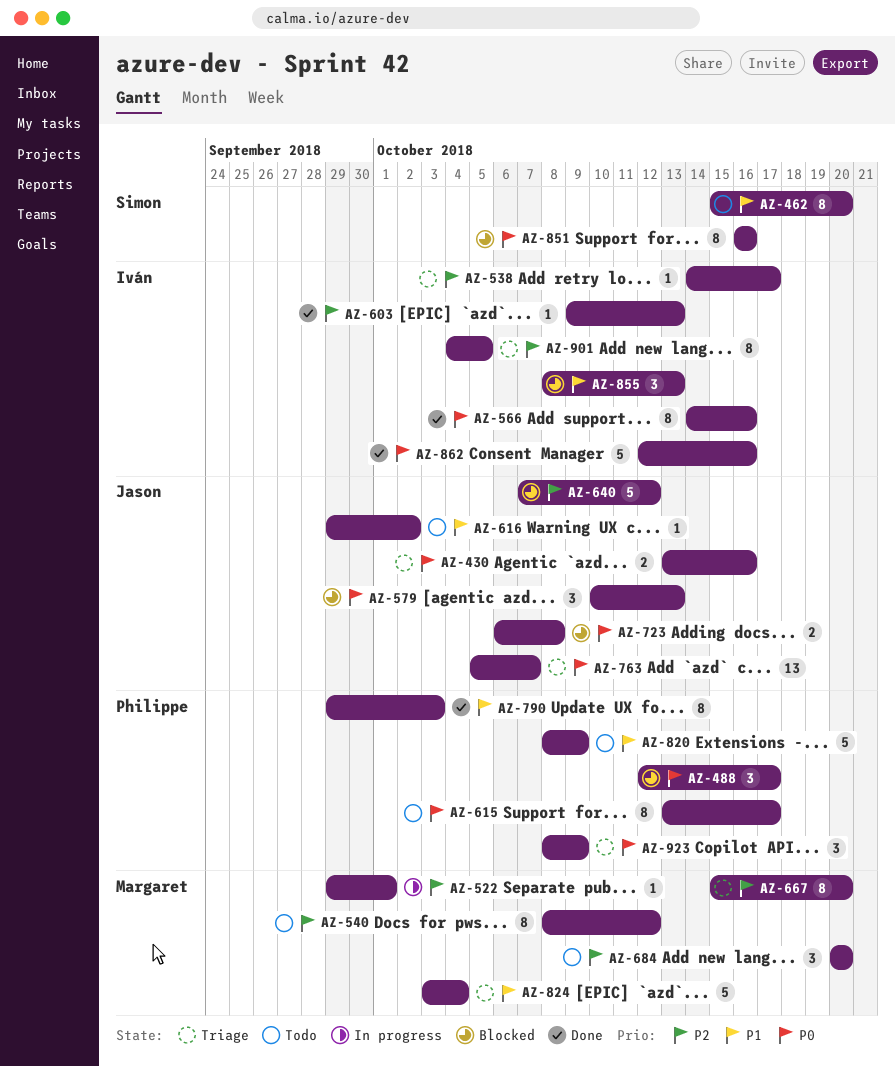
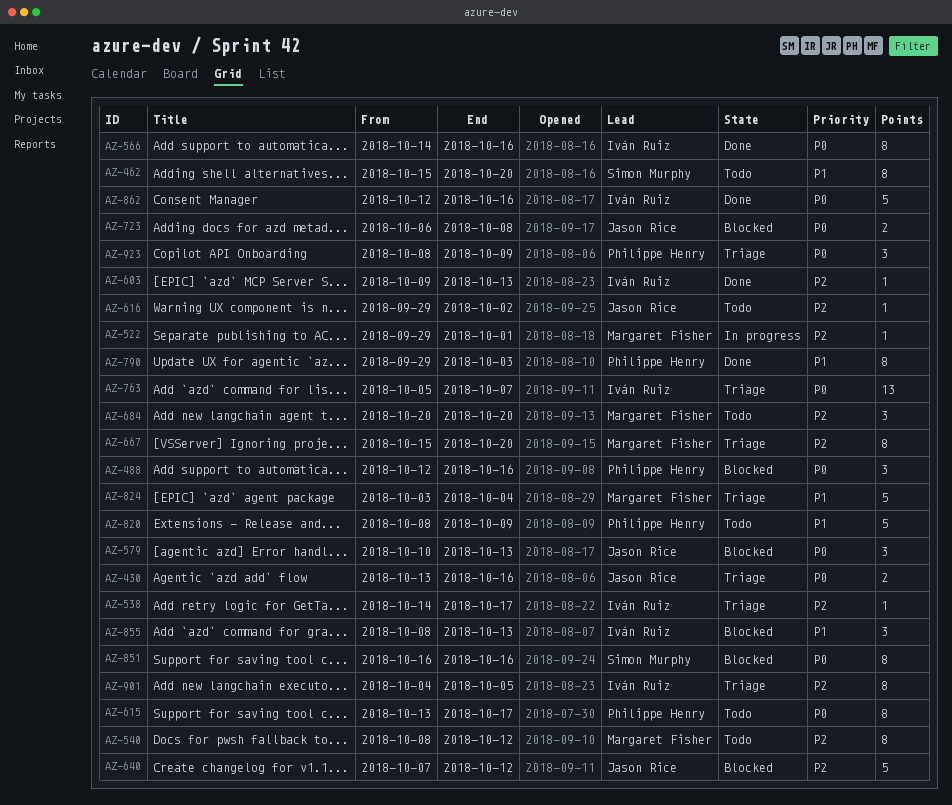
AZ-488, due: Oct 17 -> Oct 16
AZ-616, priority: P1 -> P2
AZ-763, owner: Jason Rice -> Iván Ruiz

